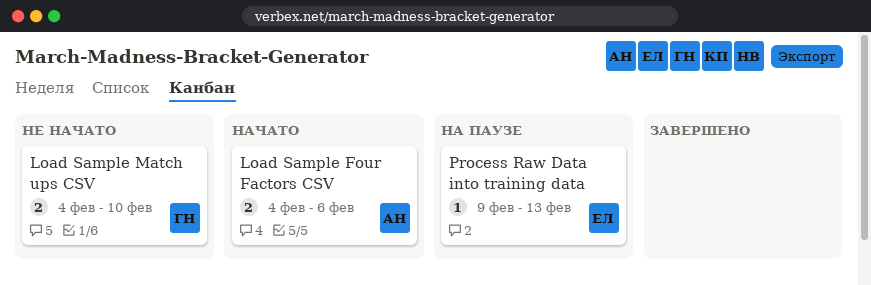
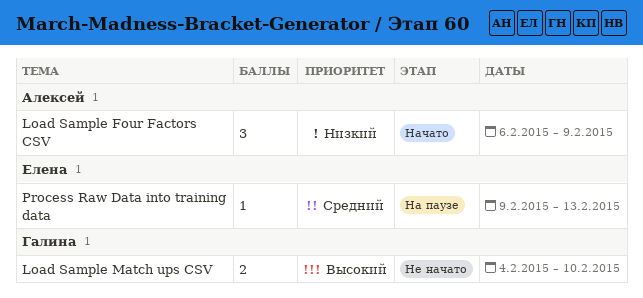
Load Sample Four Factors CSV, estimate: 2 -> 3
Load Sample Four Factors CSV, start: Feb 4 -> Feb 6
Load Sample Four Factors CSV, due: Feb 6 -> Feb 9

